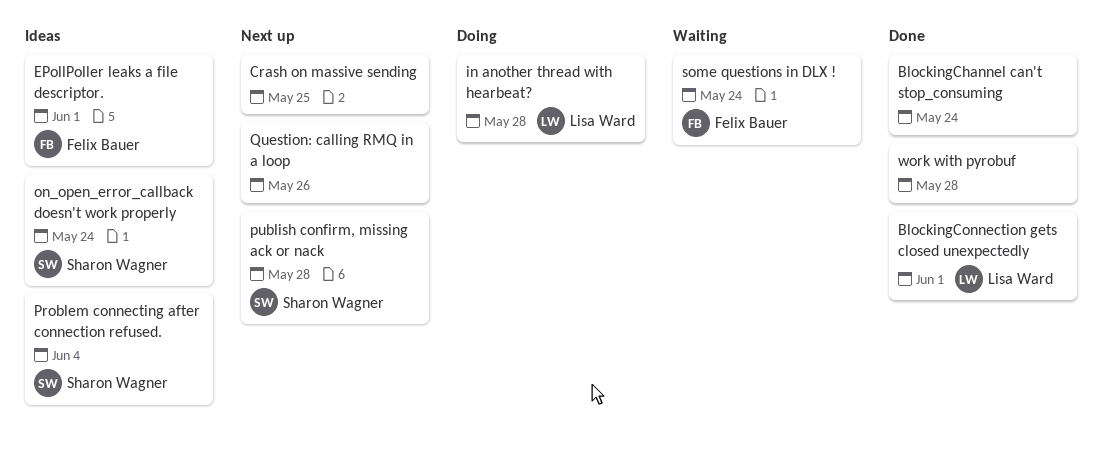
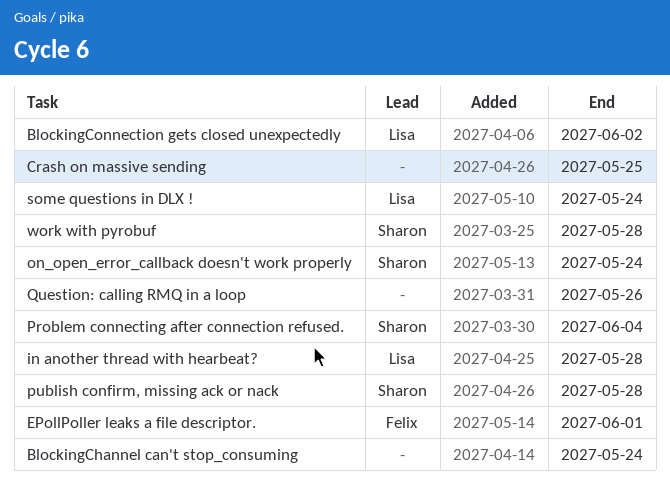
BlockingConnection gets closed unexpectedly, due: Jun 1 -> Jun 2
some questions in DLX !, owner: Felix Bauer -> Lisa Ward
work with pyrobuf, owner: none -> Sharon Wagner

